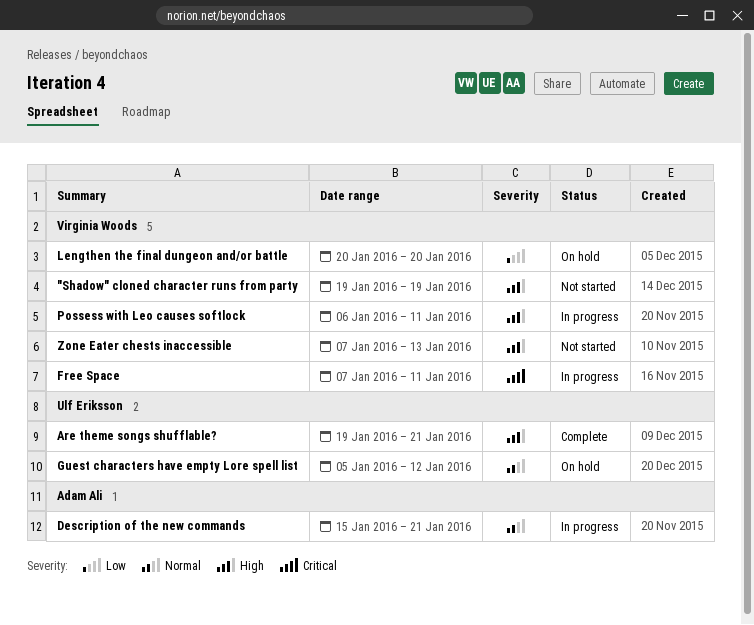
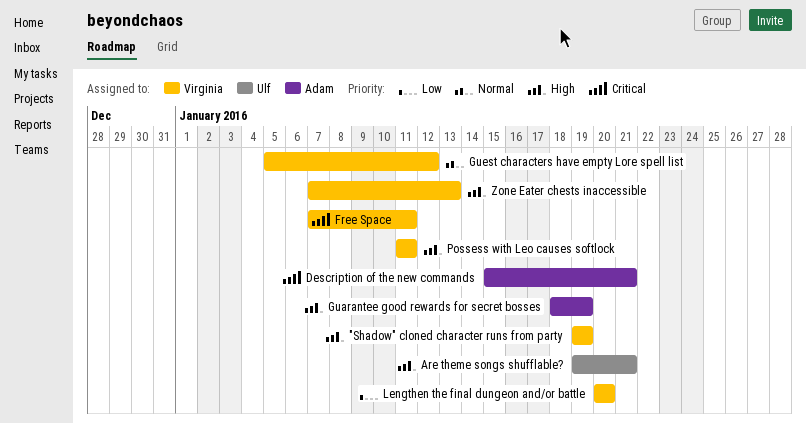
Description of the new commands, priority: Normal -> Critical
Guarantee good rewards for secret bosses: none -> present
Guest characters have empty Lore spell list, owner: Ulf Eriksson -> Virginia Woods
Possess with Leo causes softlock, start: Jan 6 -> Jan 11

